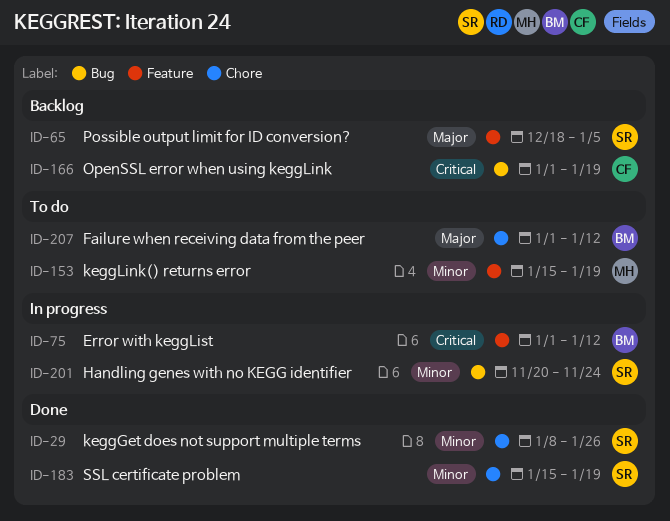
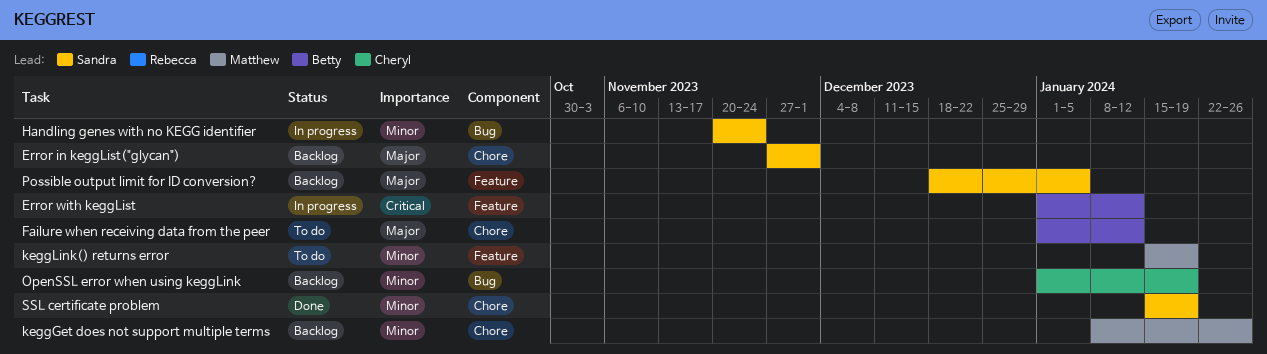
Error in keggList("glycan"): none -> present
keggGet does not support multiple terms, status: Done -> Backlog
keggGet does not support multiple terms, owner: Sandra -> Matthew
OpenSSL error when using keggLink, priority: Critical -> Minor

